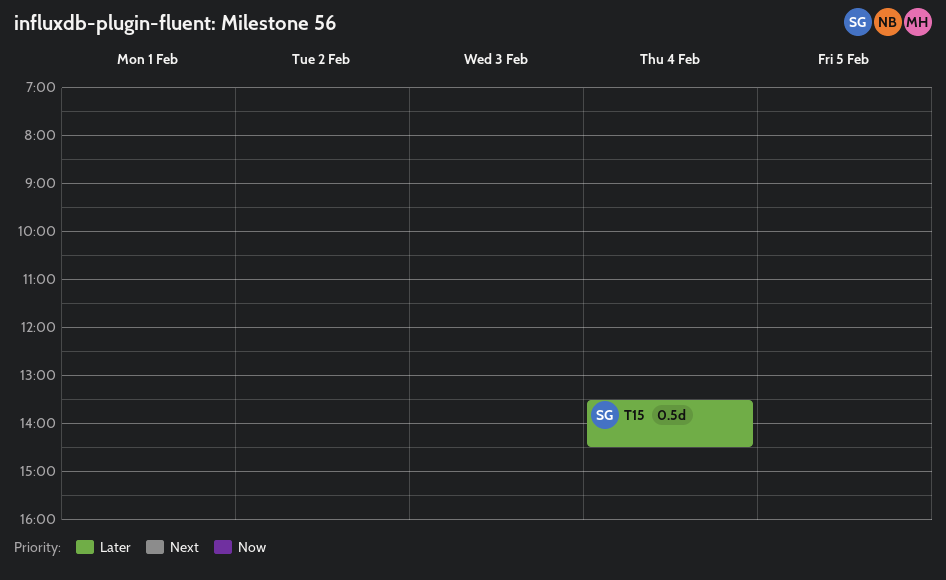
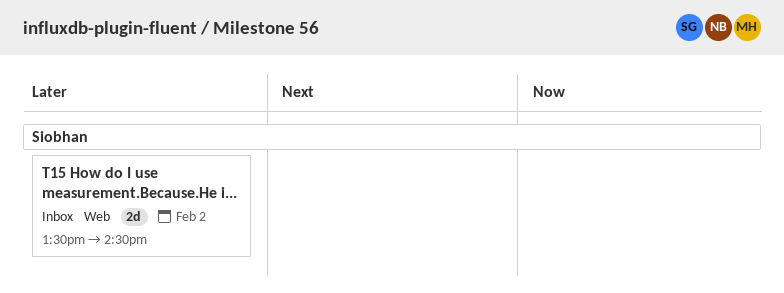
T15, estimate: 0.5d -> 2d
T15, day: Feb 4 -> Feb 2

